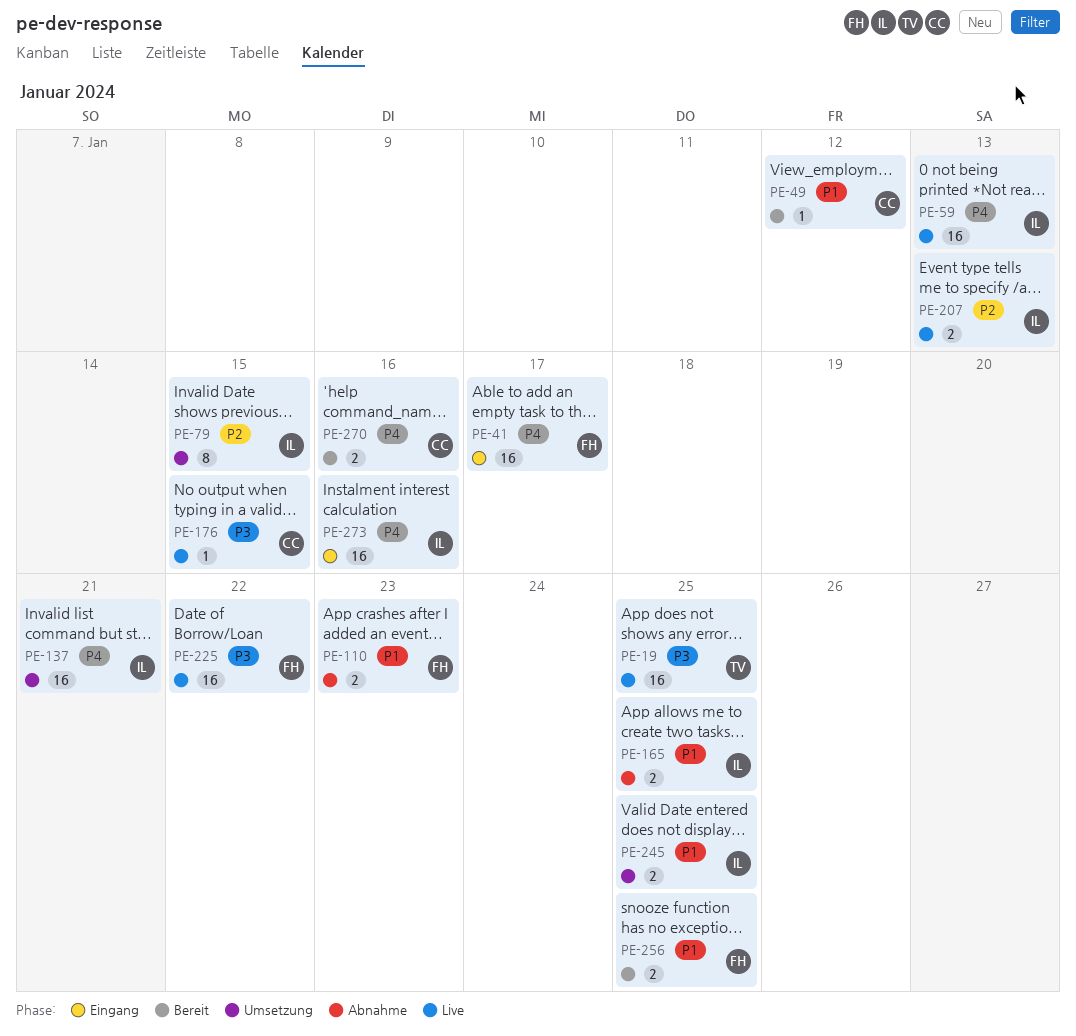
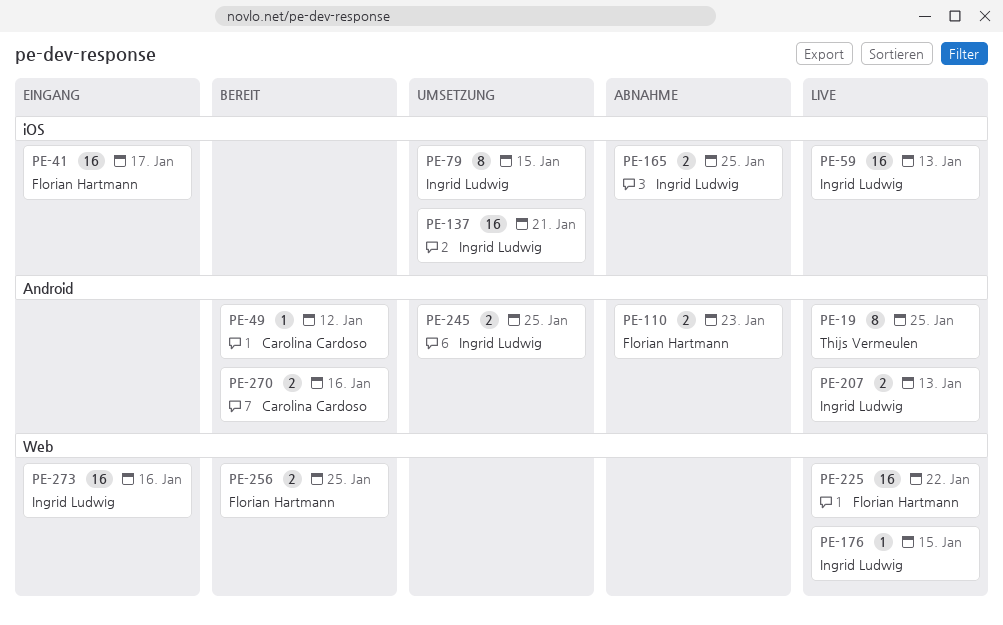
PE-19, estimate: 16 -> 8
PE-176, owner: Carolina Cardoso -> Ingrid Ludwig

